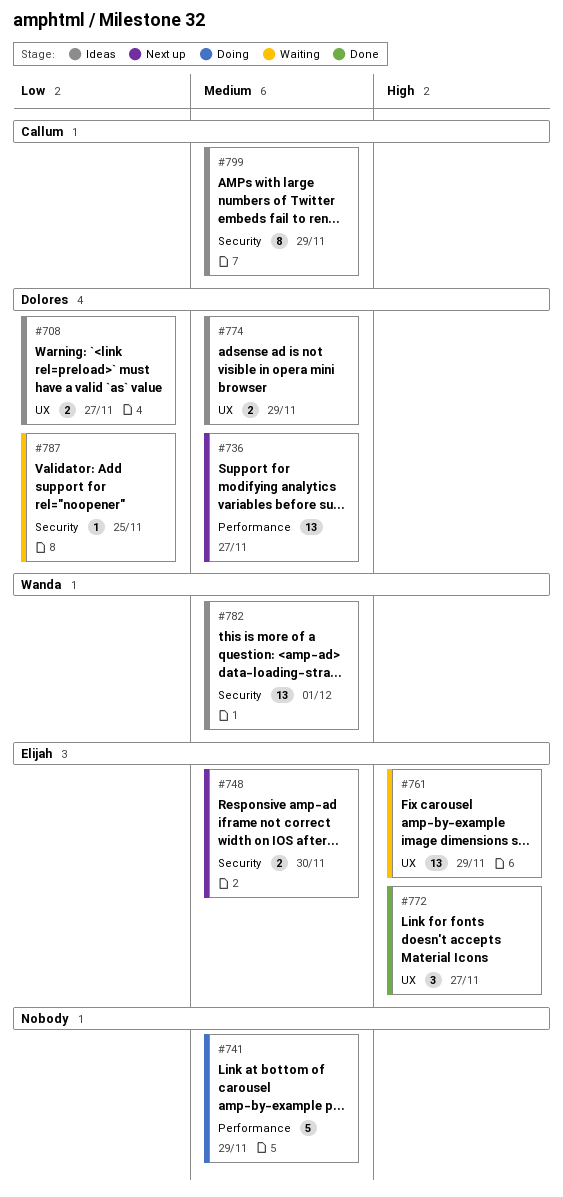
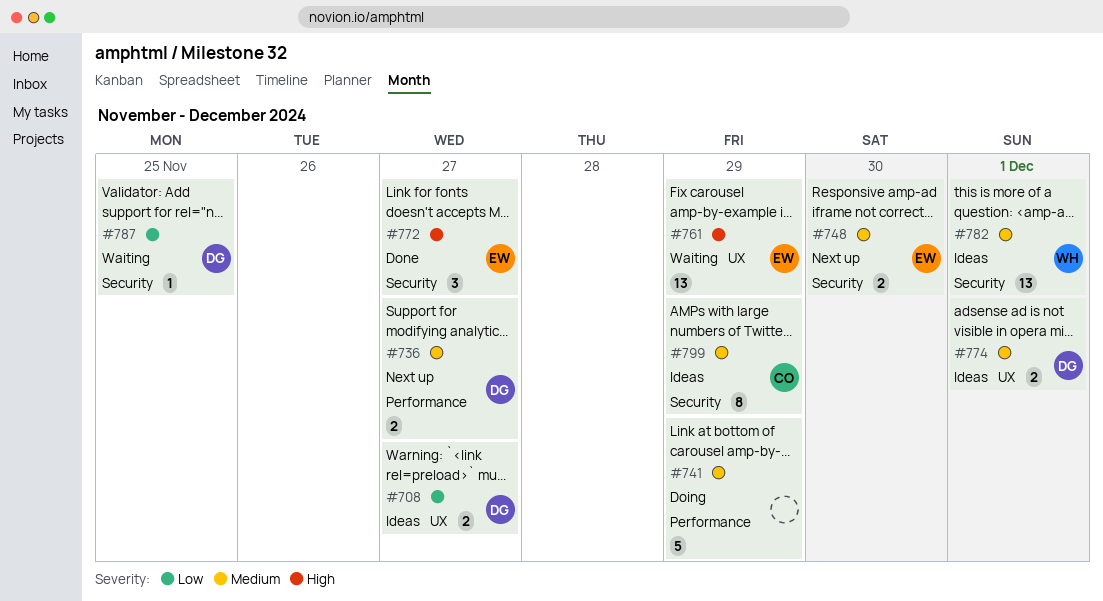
#736, estimate: 13 -> 2
#772, label: UX -> Security
#774, due: Nov 29 -> Dec 1

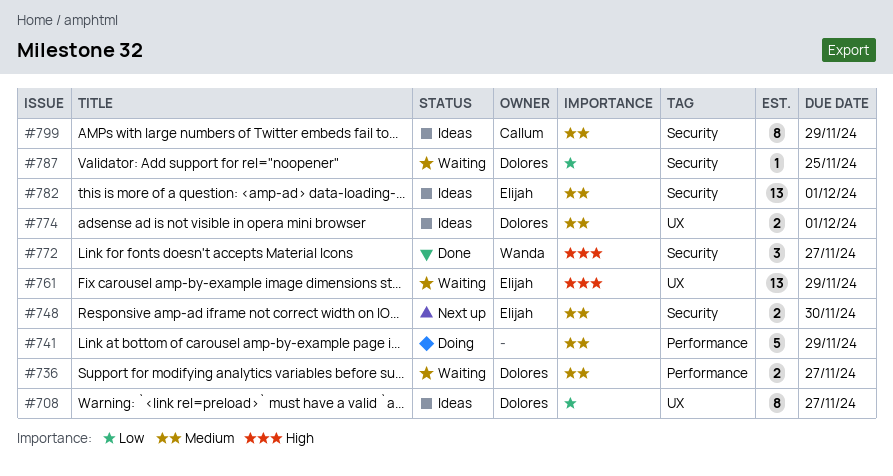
#708, estimate: 2 -> 8
#736, status: Next up -> Waiting
#772, owner: Elijah -> Wanda
#782, owner: Wanda -> Elijah

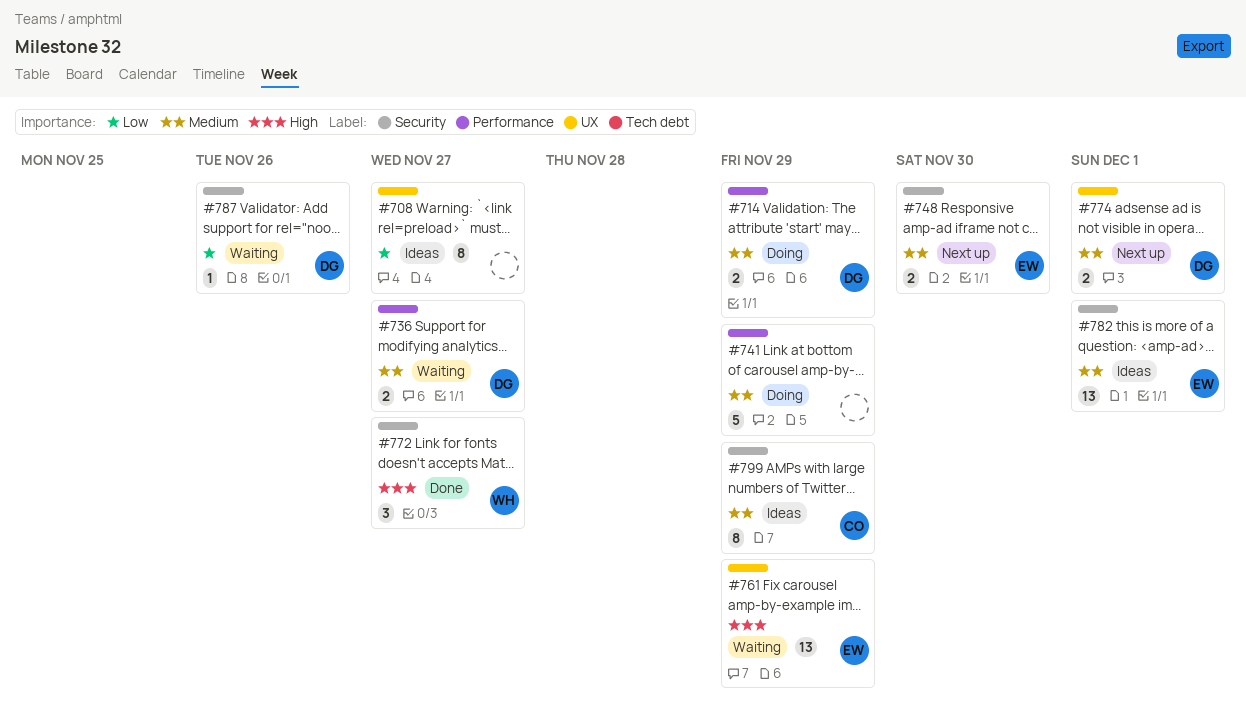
#708, owner: Dolores -> none
#714: none -> present
#774, status: Ideas -> Next up
#787, due: Nov 25 -> Nov 26

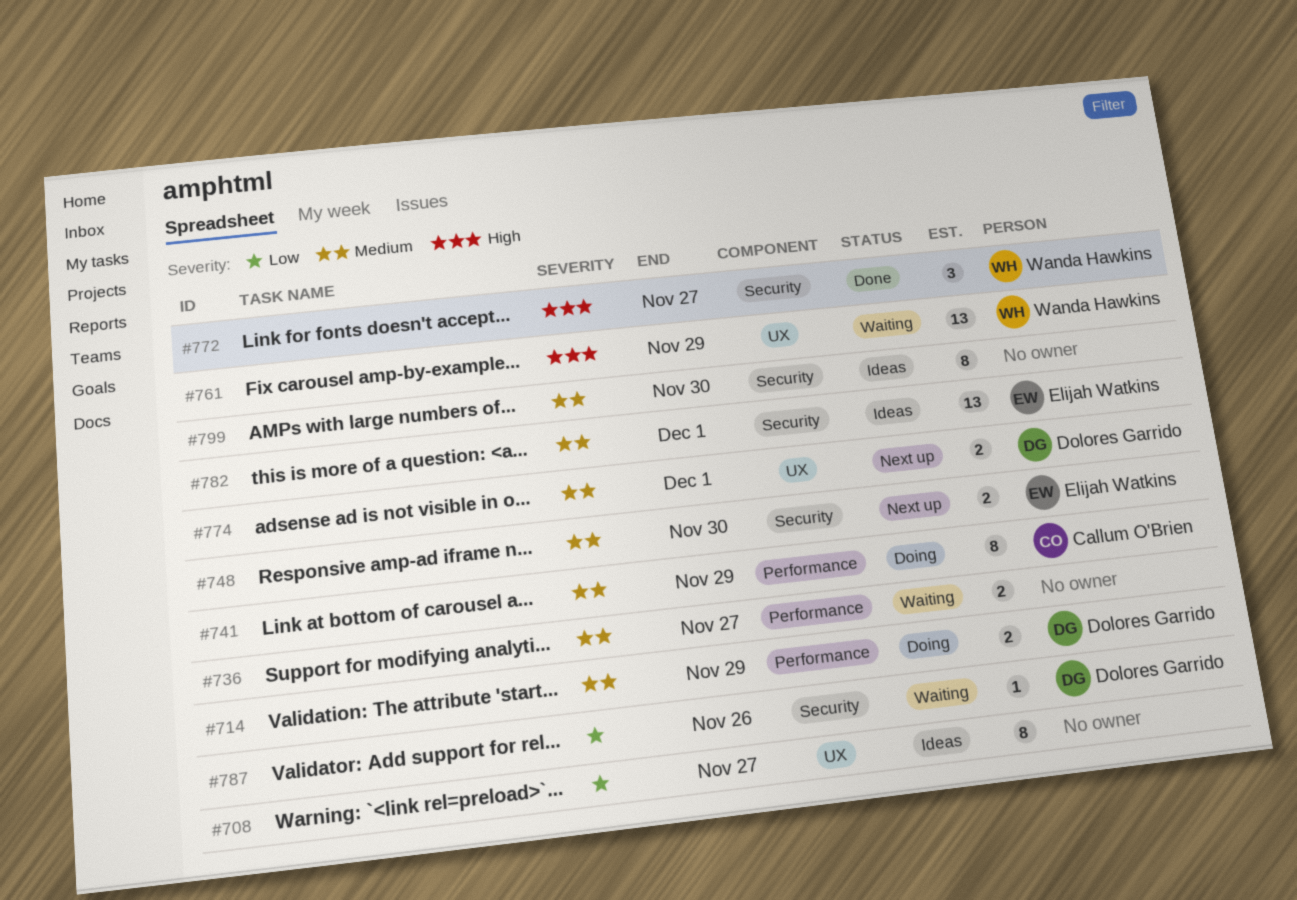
#736, owner: Dolores Garrido -> none
#741, owner: none -> Callum O'Brien
#741, estimate: 5 -> 8
#761, owner: Elijah Watkins -> Wanda Hawkins
#799, owner: Callum O'Brien -> none
#799, due: Nov 29 -> Nov 30

